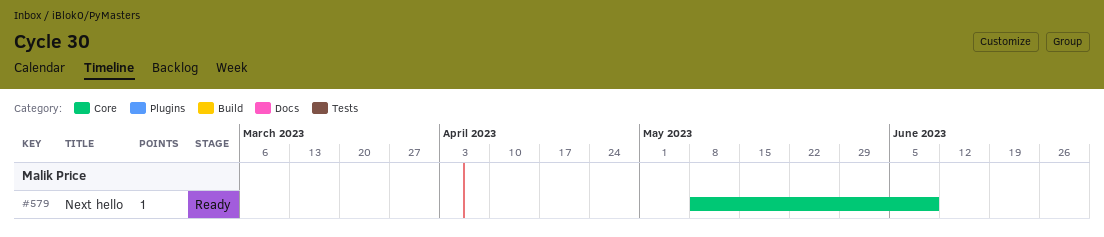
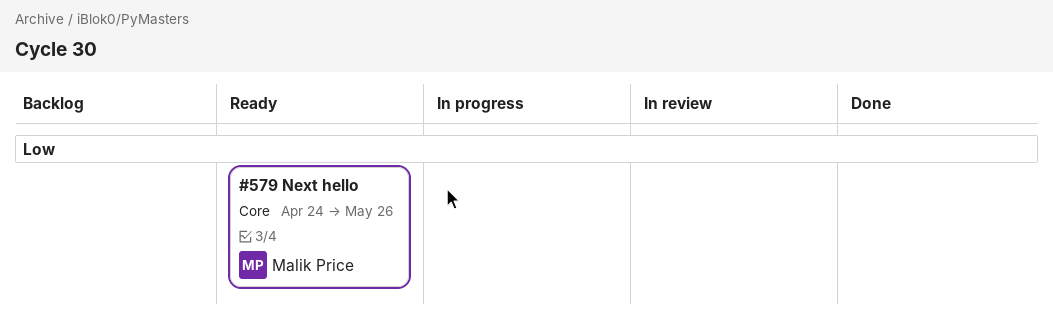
#579, start: May 8 -> Apr 24
#579, due: Jun 9 -> May 26

